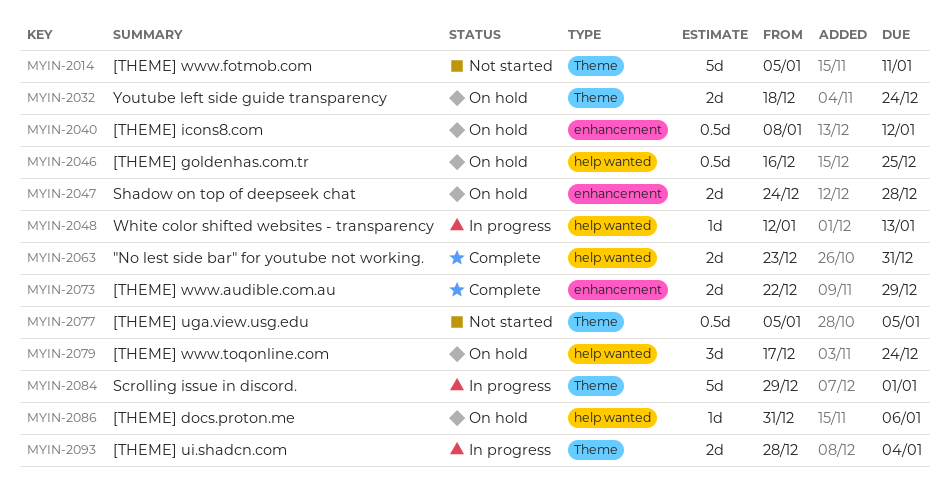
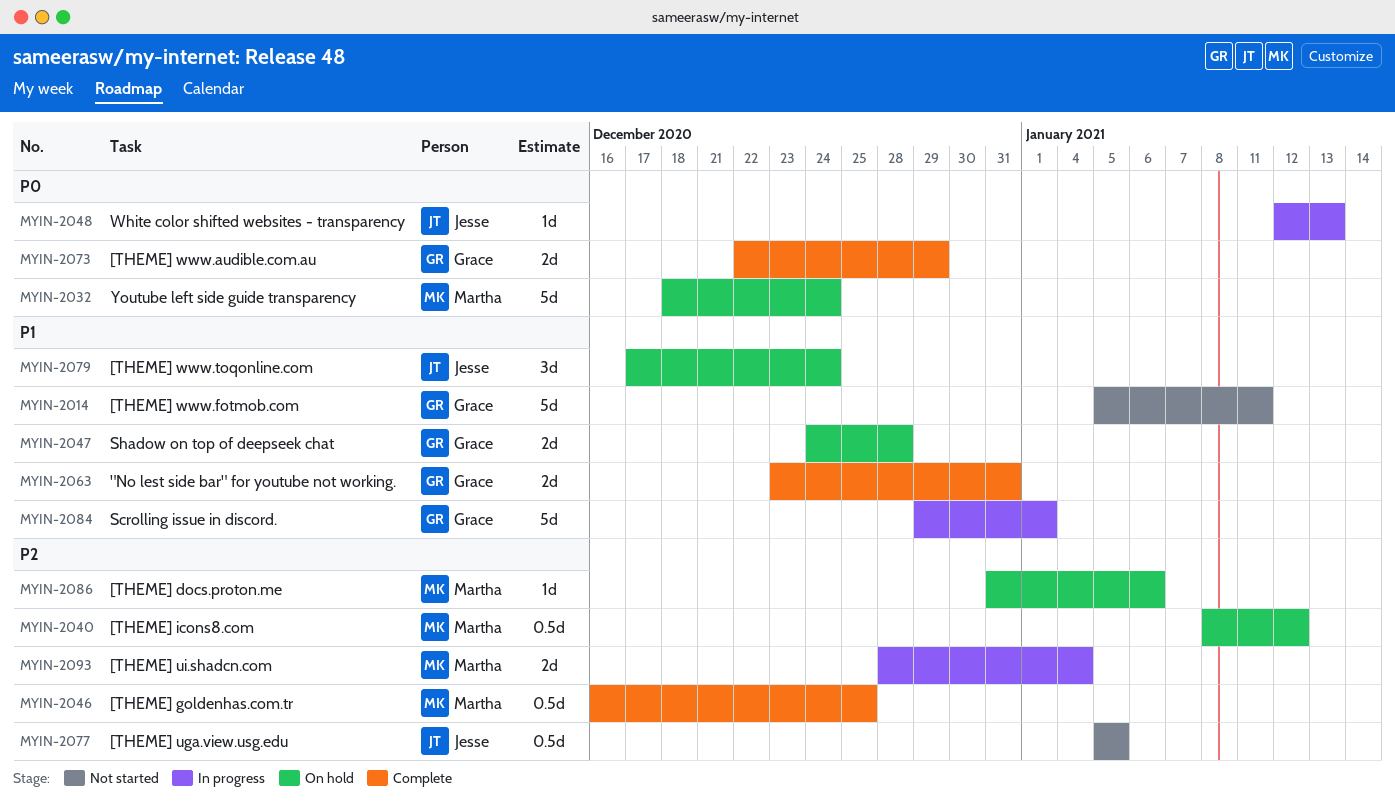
MYIN-2032, estimate: 2d -> 5d
MYIN-2046, status: On hold -> Complete

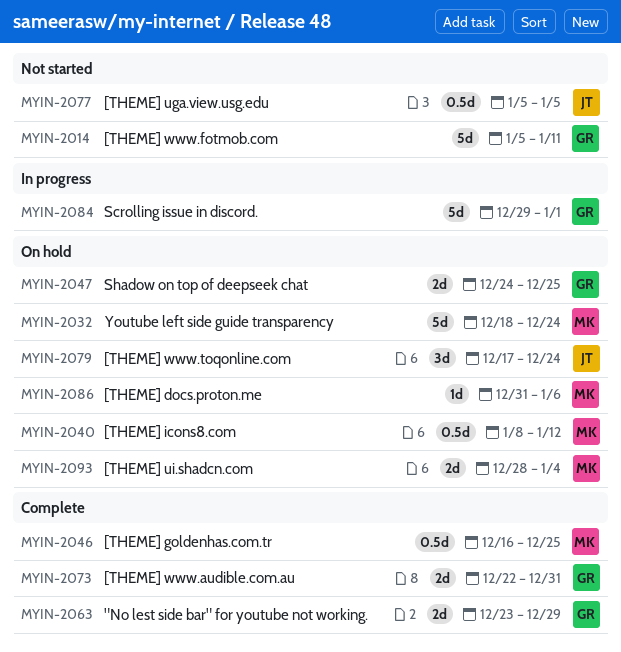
MYIN-2047, due: Dec 28 -> Dec 25
MYIN-2048: present -> none
MYIN-2063, due: Dec 31 -> Dec 29
MYIN-2073, due: Dec 29 -> Dec 31
MYIN-2093, status: In progress -> On hold

